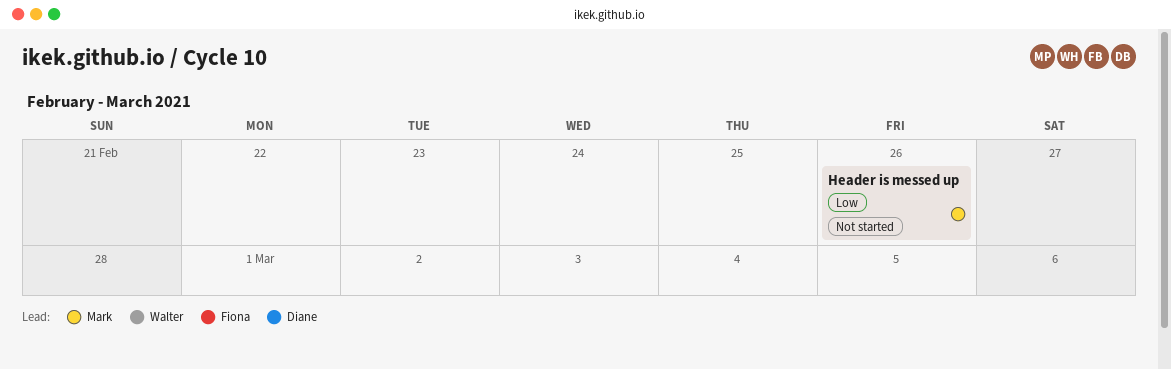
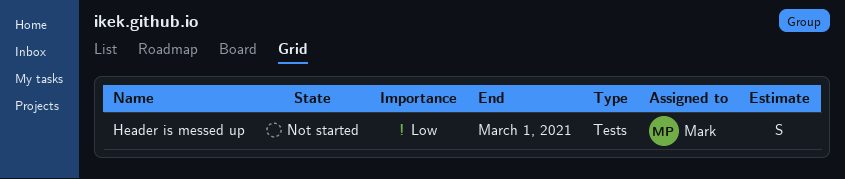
Header is messed up, due: Feb 26 -> Mar 1

